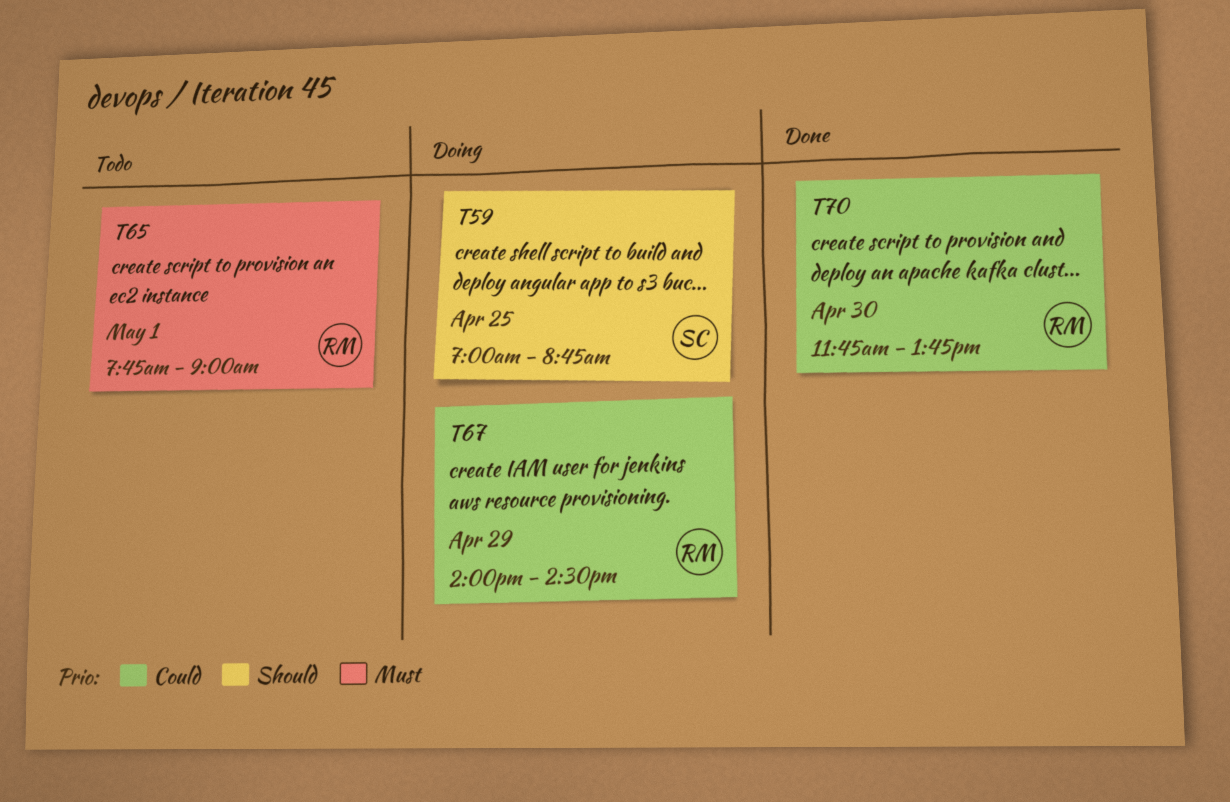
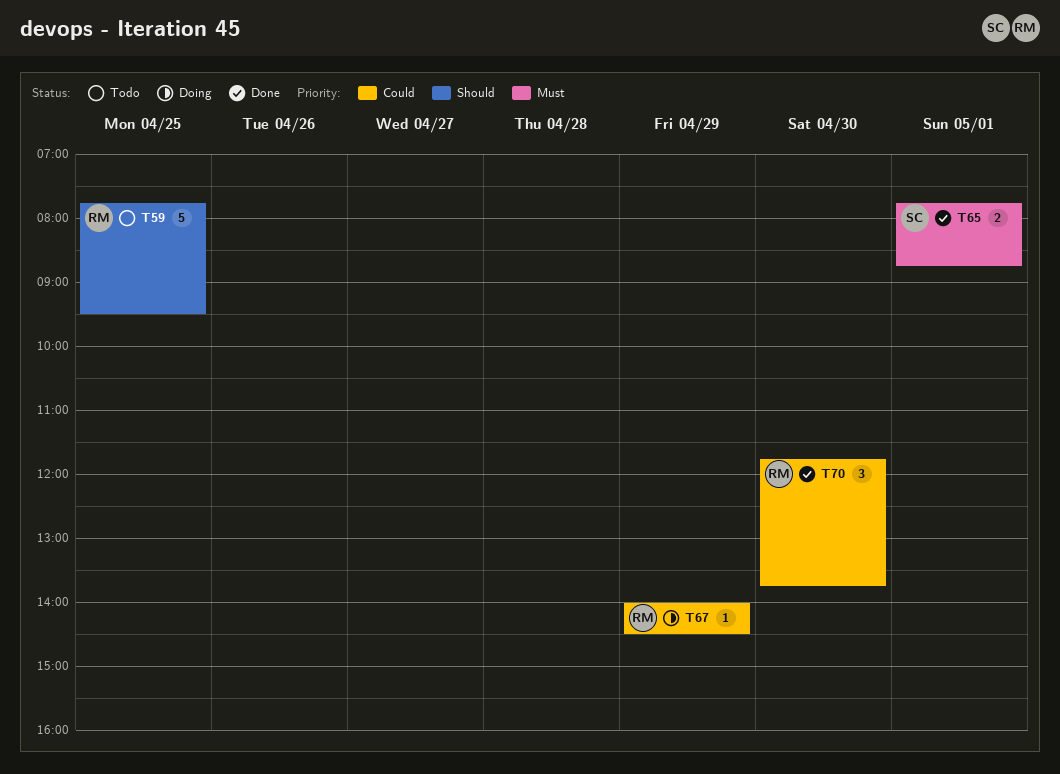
T59, status: Doing -> Todo
T59, owner: SC -> RM
T59, begins: 07:00 -> 07:45
T59, ends: 08:45 -> 09:30
T65, status: Todo -> Done
T65, owner: RM -> SC
T65, ends: 09:00 -> 08:45

